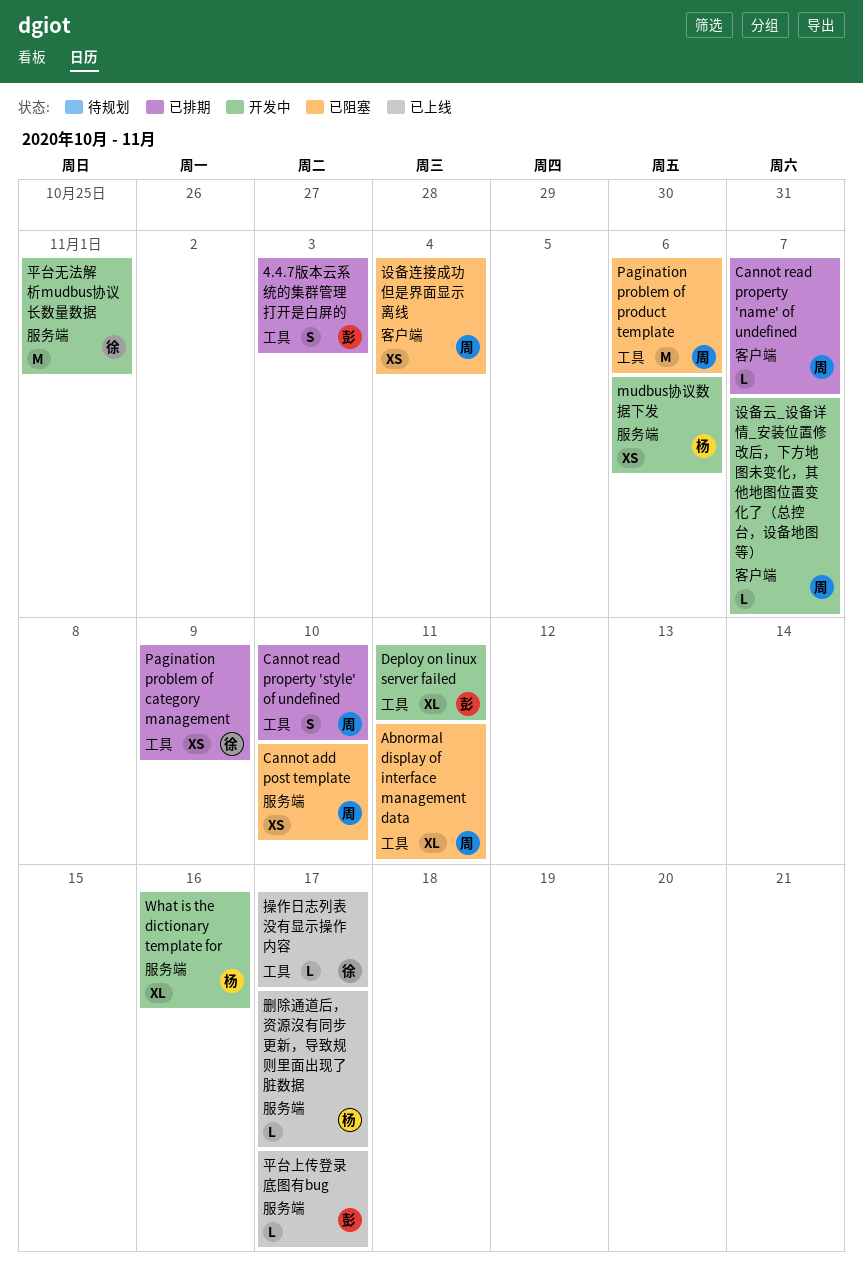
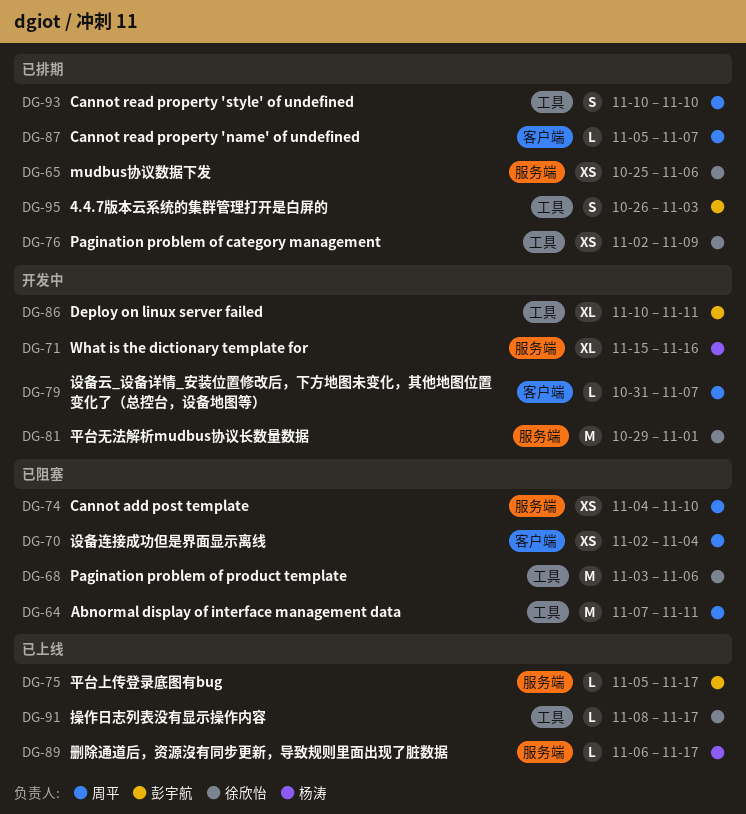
Abnormal display of interface management data, estimate: XL -> M
mudbus协议数据下发, status: 开发中 -> 已排期
mudbus协议数据下发, owner: 杨涛 -> 徐欣怡
Pagination problem of product template, owner: 周平 -> 徐欣怡

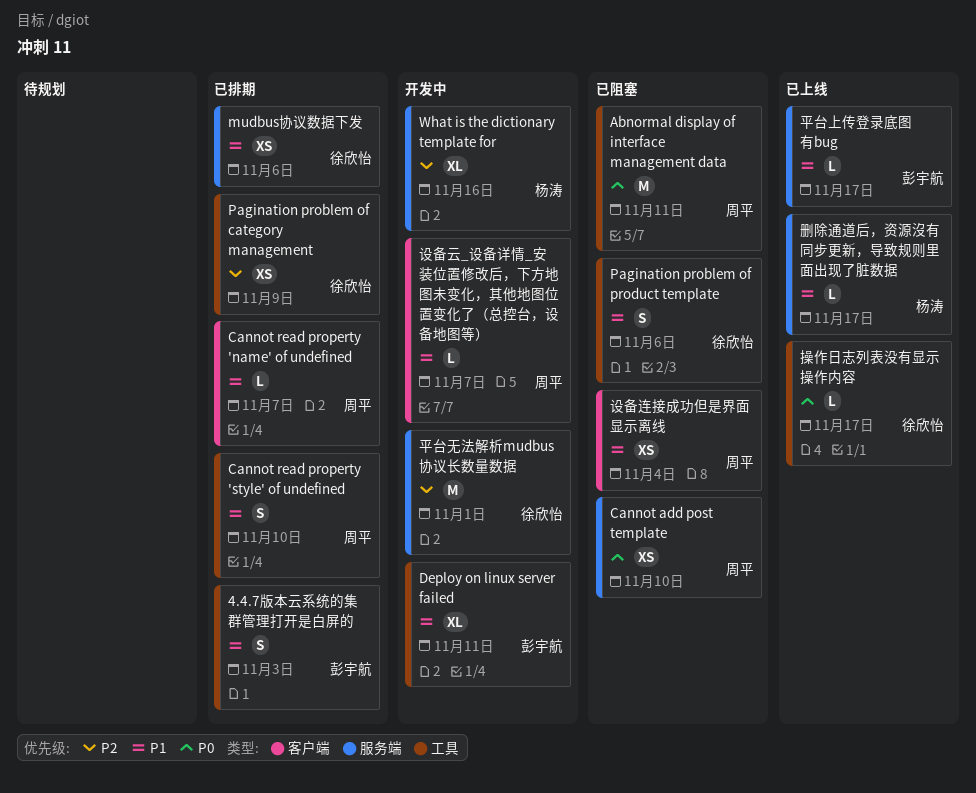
Pagination problem of product template, estimate: M -> S

